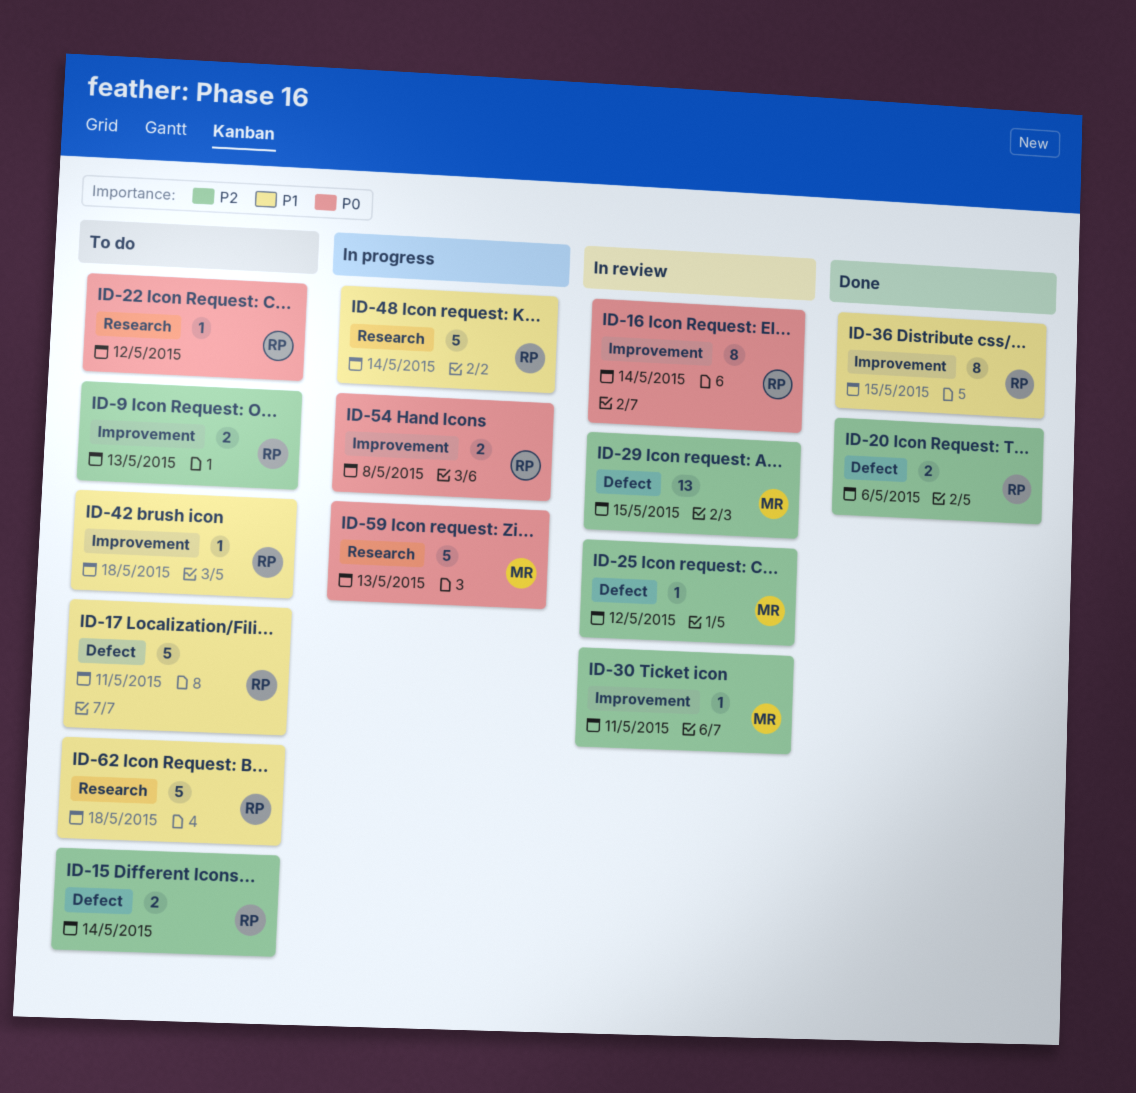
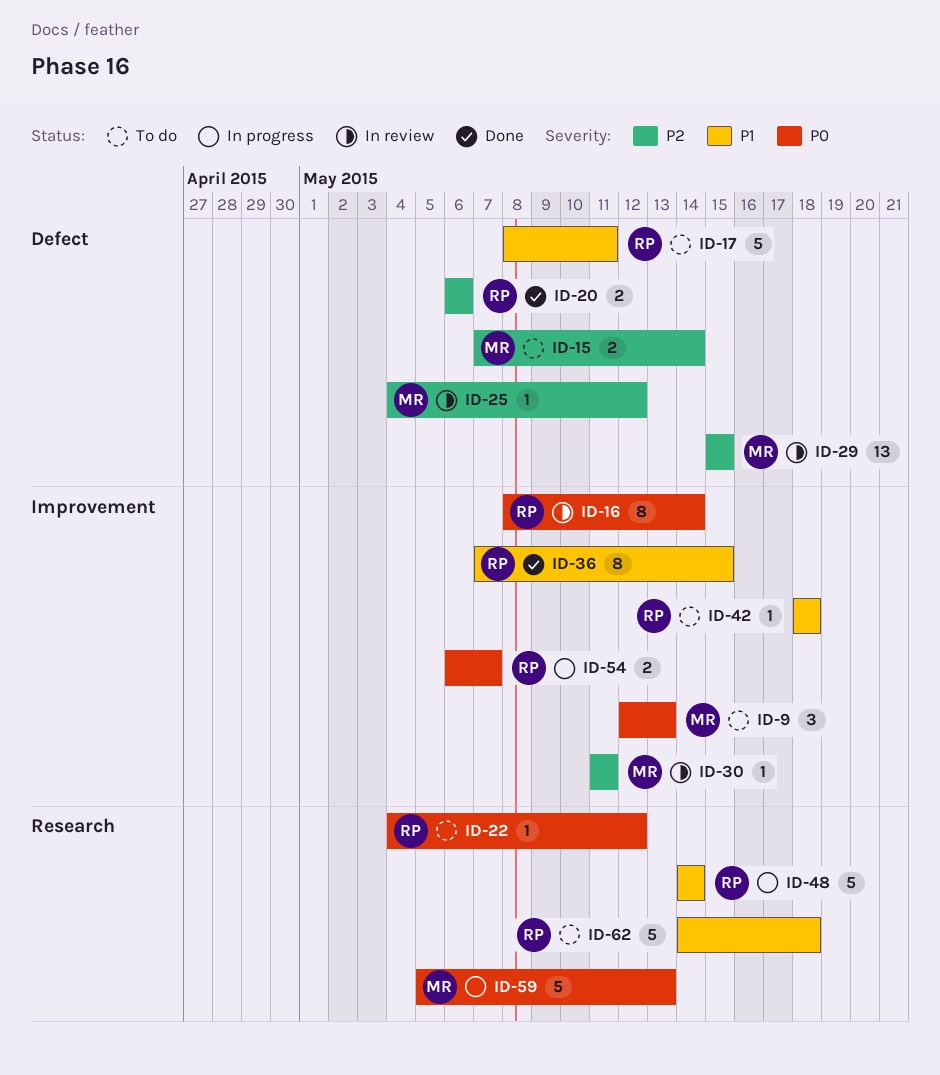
ID-9, owner: RP -> MR
ID-9, priority: P2 -> P0
ID-9, estimate: 2 -> 3
ID-15, owner: RP -> MR
ID-54, due: May 8 -> May 7

